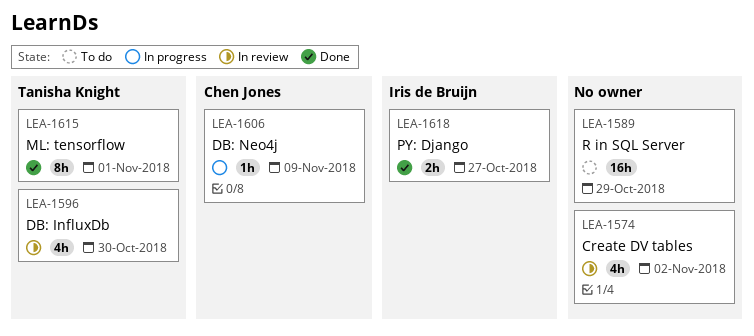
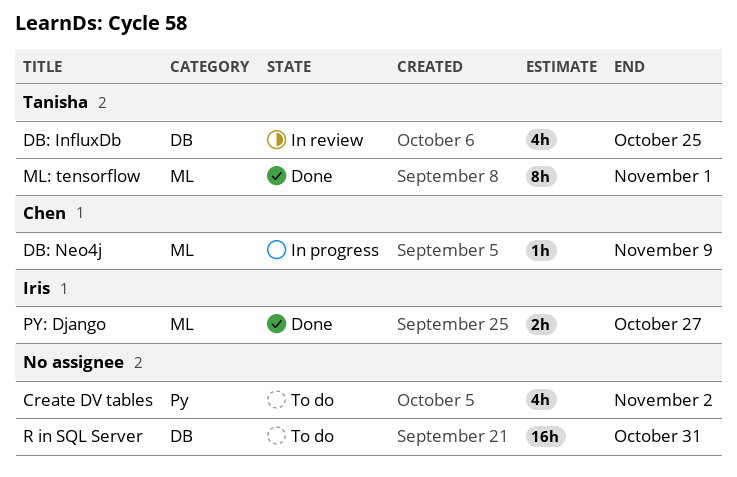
Create DV tables, status: In review -> To do
DB: InfluxDb, due: Oct 30 -> Oct 25
R in SQL Server, due: Oct 29 -> Oct 31

